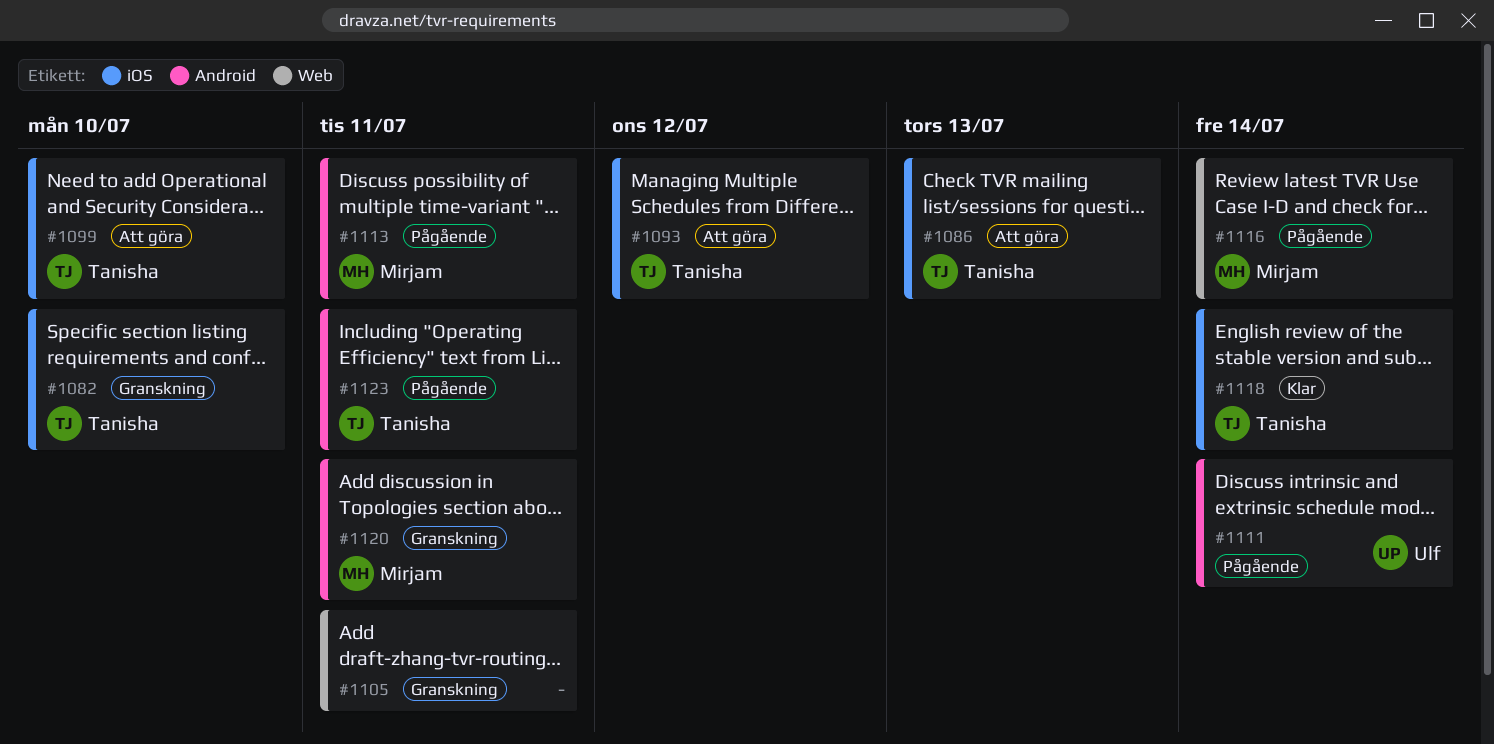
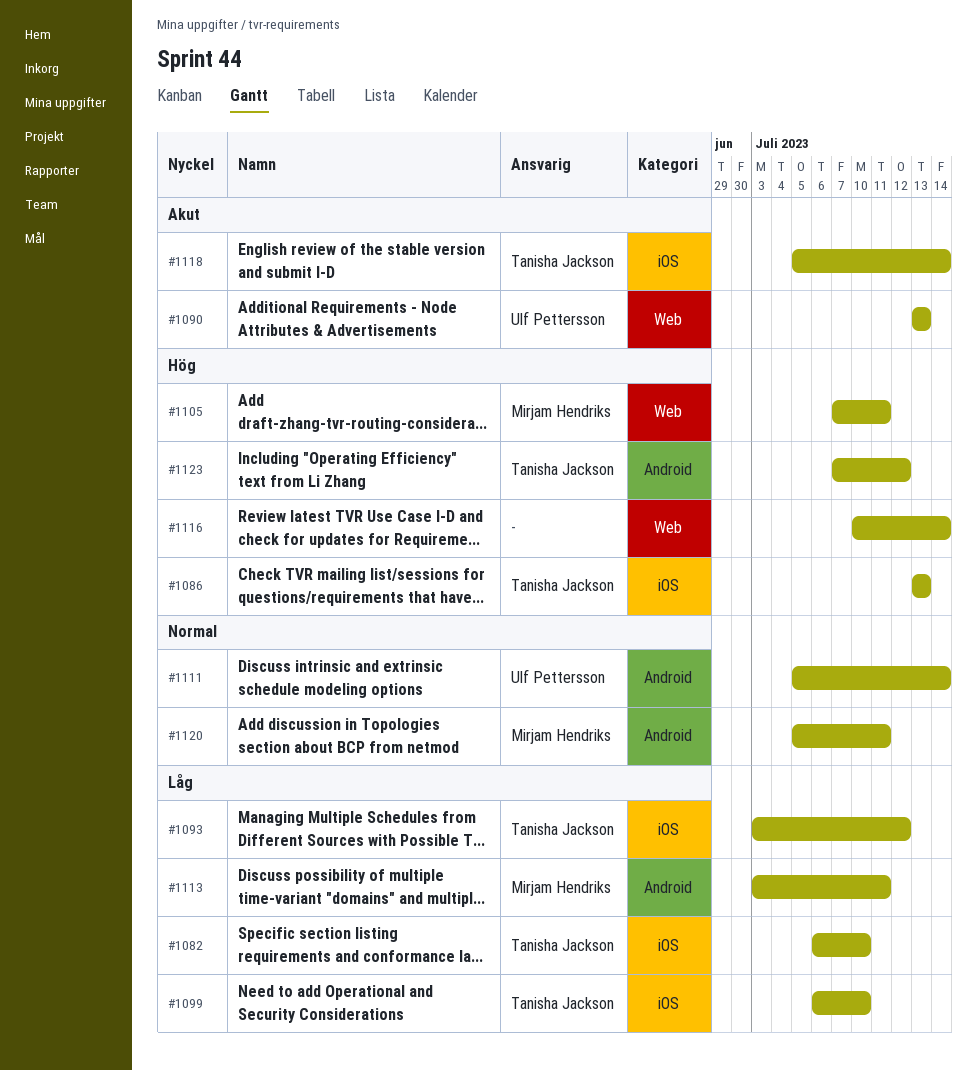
#1090: none -> present
#1105, owner: none -> Mirjam Hendriks
#1116, owner: Mirjam Hendriks -> none
#1123, due: Jul 11 -> Jul 12

